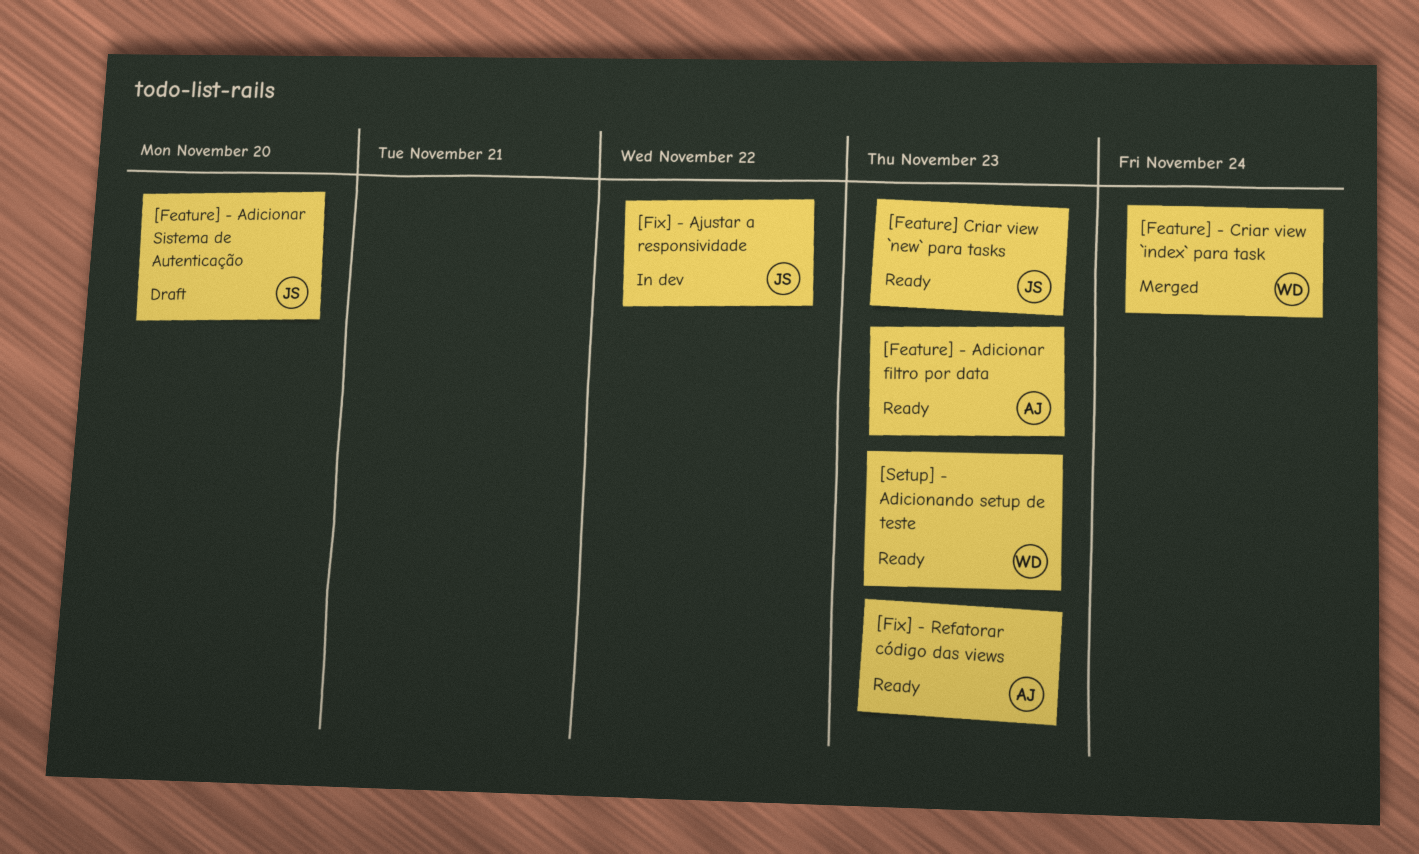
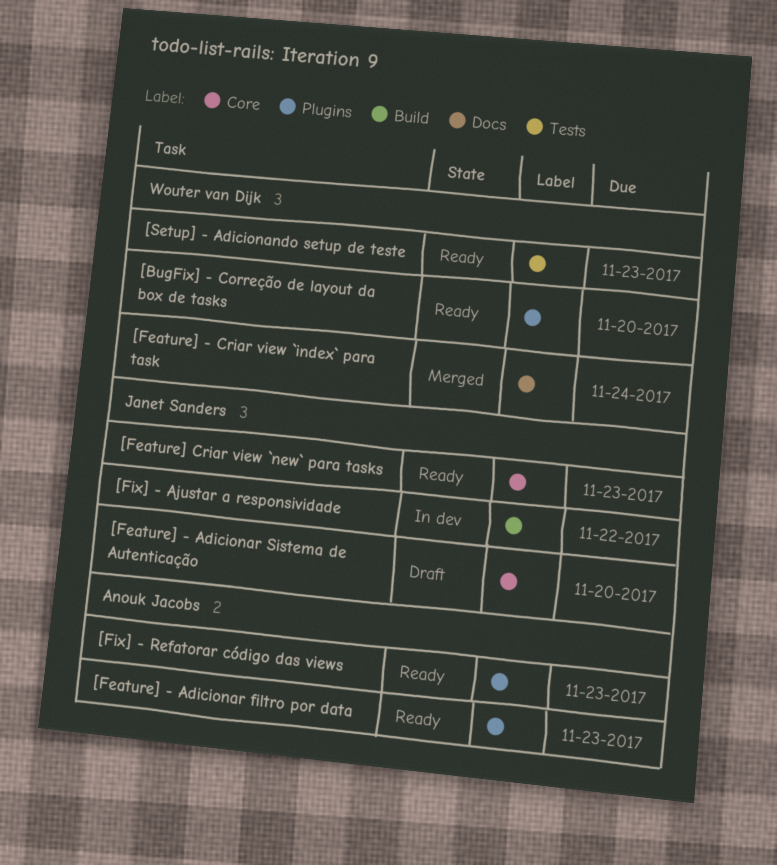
[BugFix] - Correção de layout da box de tasks: none -> present

